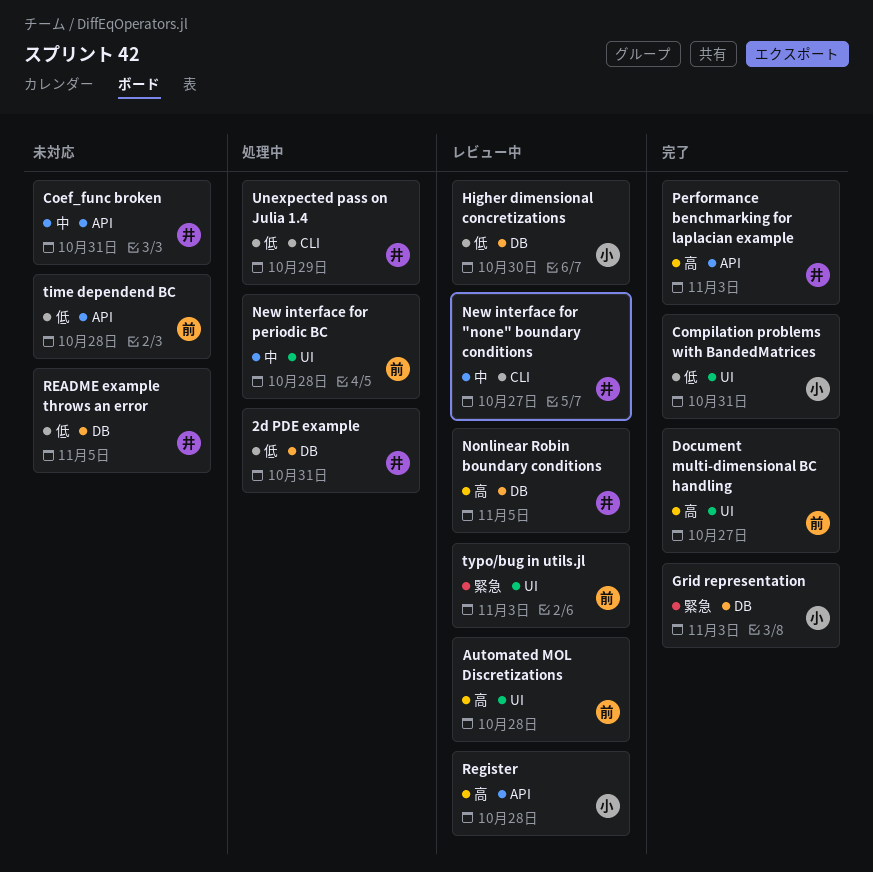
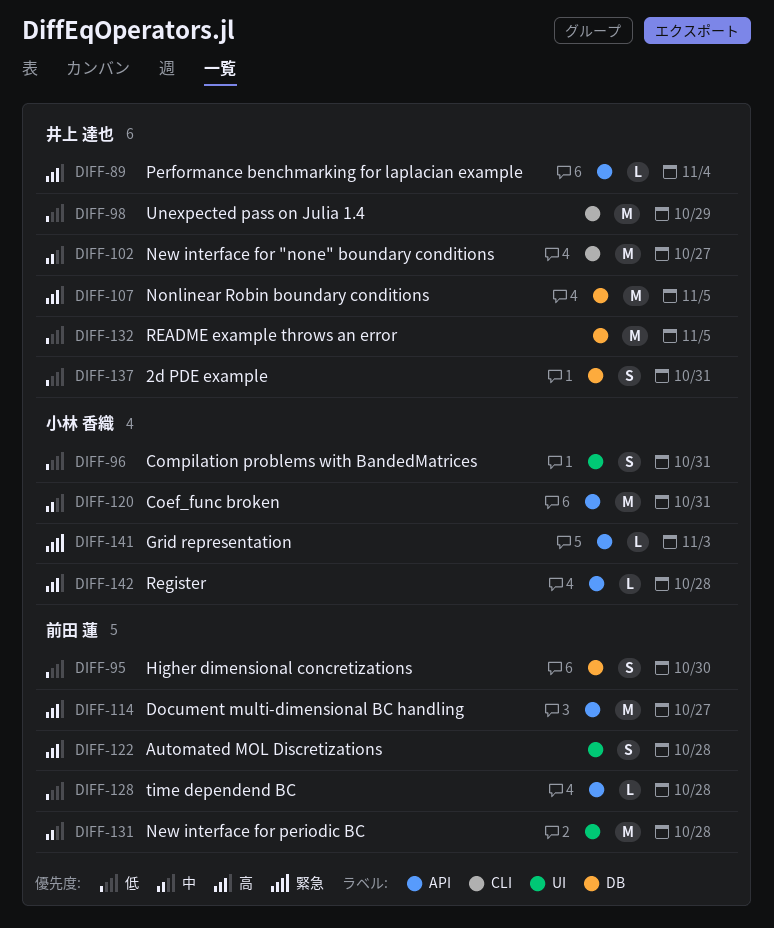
Coef_func broken, owner: 井上 達也 -> 小林 香織
Document multi-dimensional BC handling, label: UI -> API
Grid representation, label: DB -> API
Higher dimensional concretizations, owner: 小林 香織 -> 前田 蓮
Performance benchmarking for laplacian example, due: Nov 3 -> Nov 4
typo/bug in utils.jl: present -> none

